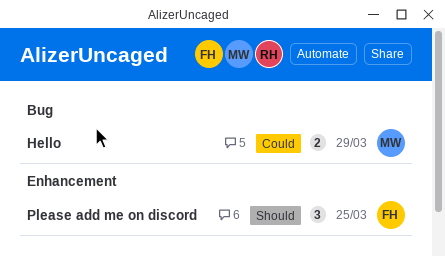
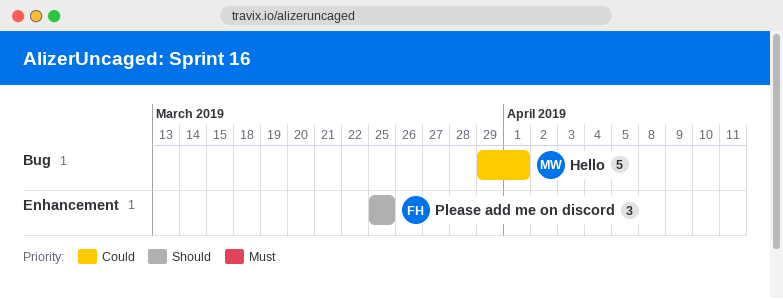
Hello, estimate: 2 -> 5
Hello, due: Mar 29 -> Apr 1

